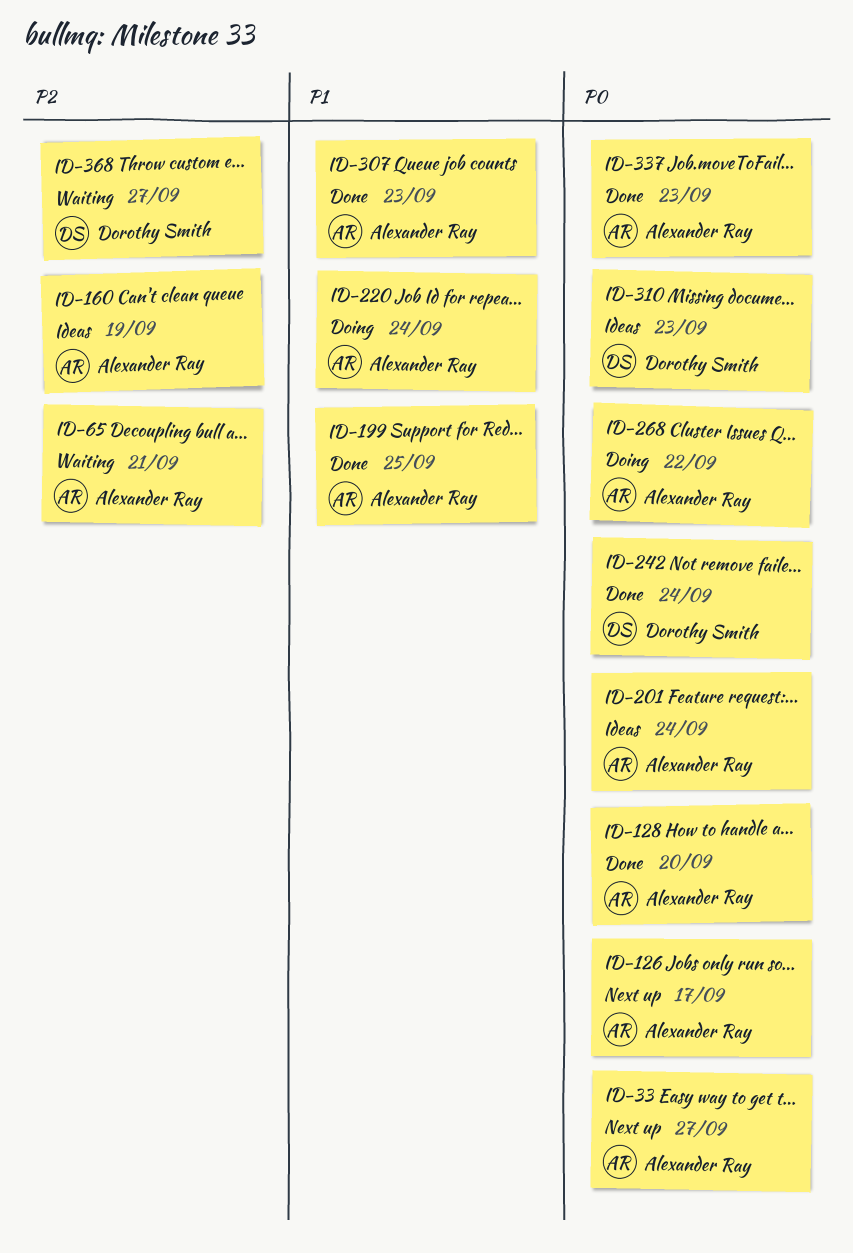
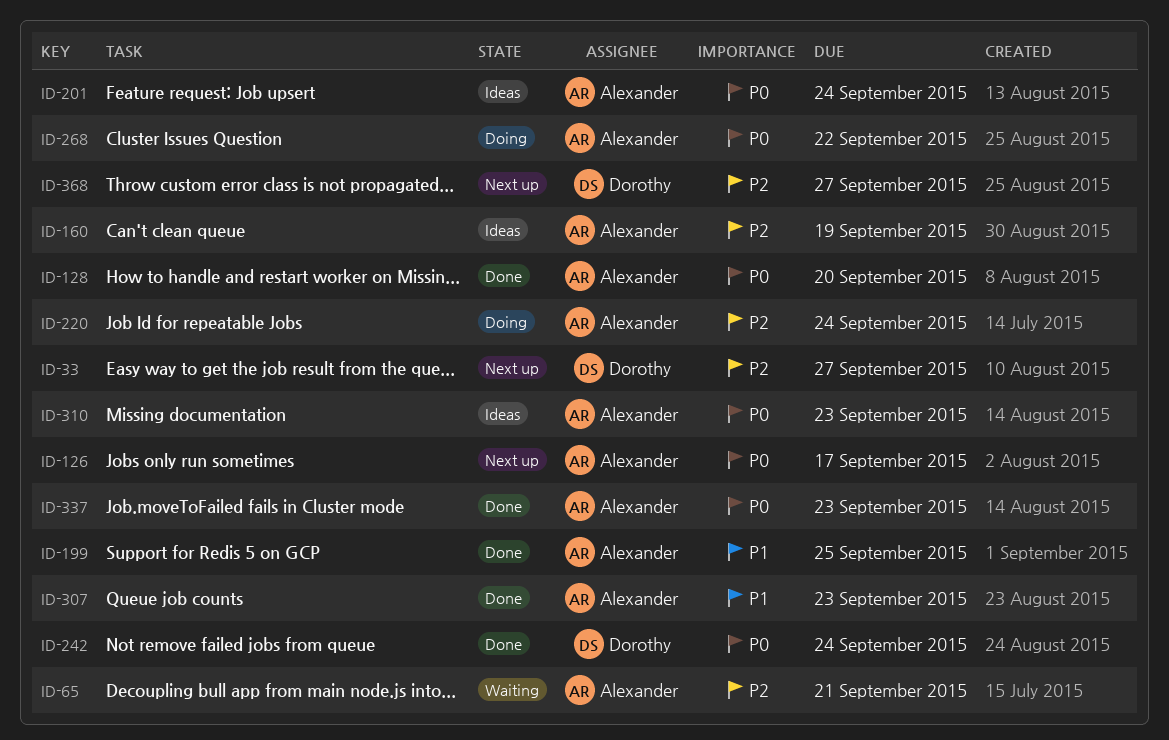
ID-33, owner: Alexander Ray -> Dorothy Smith
ID-33, priority: P0 -> P2
ID-220, priority: P1 -> P2
ID-310, owner: Dorothy Smith -> Alexander Ray
ID-368, status: Waiting -> Next up

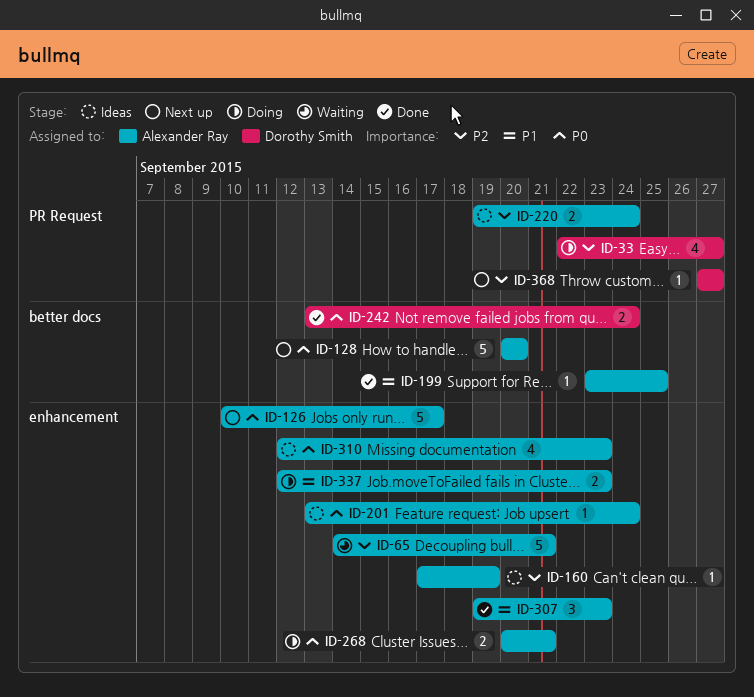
ID-33, status: Next up -> Doing
ID-128, status: Done -> Next up
ID-220, status: Doing -> Ideas
ID-268, due: Sep 22 -> Sep 21
ID-337, status: Done -> Doing
ID-337, priority: P0 -> P1

